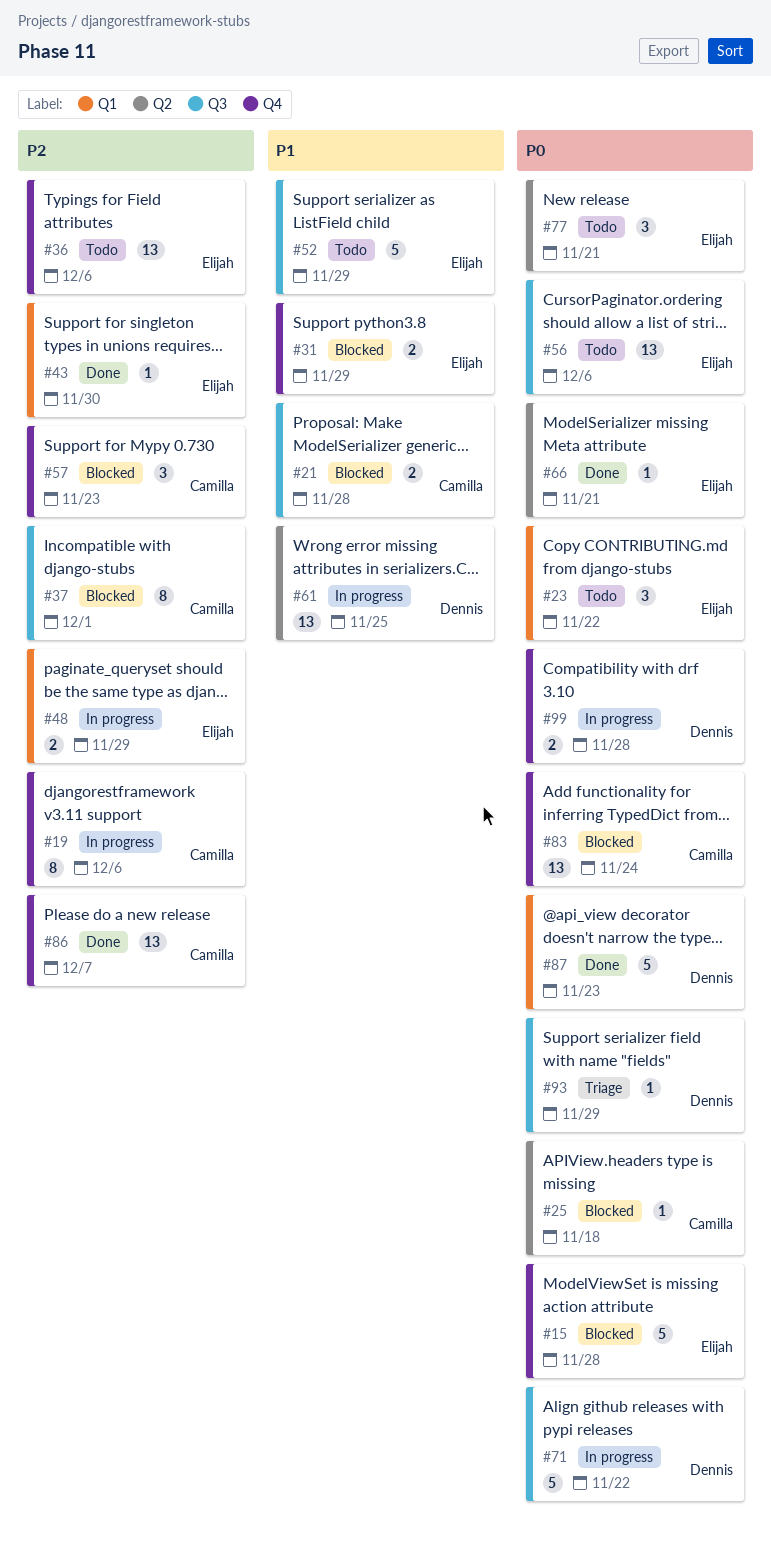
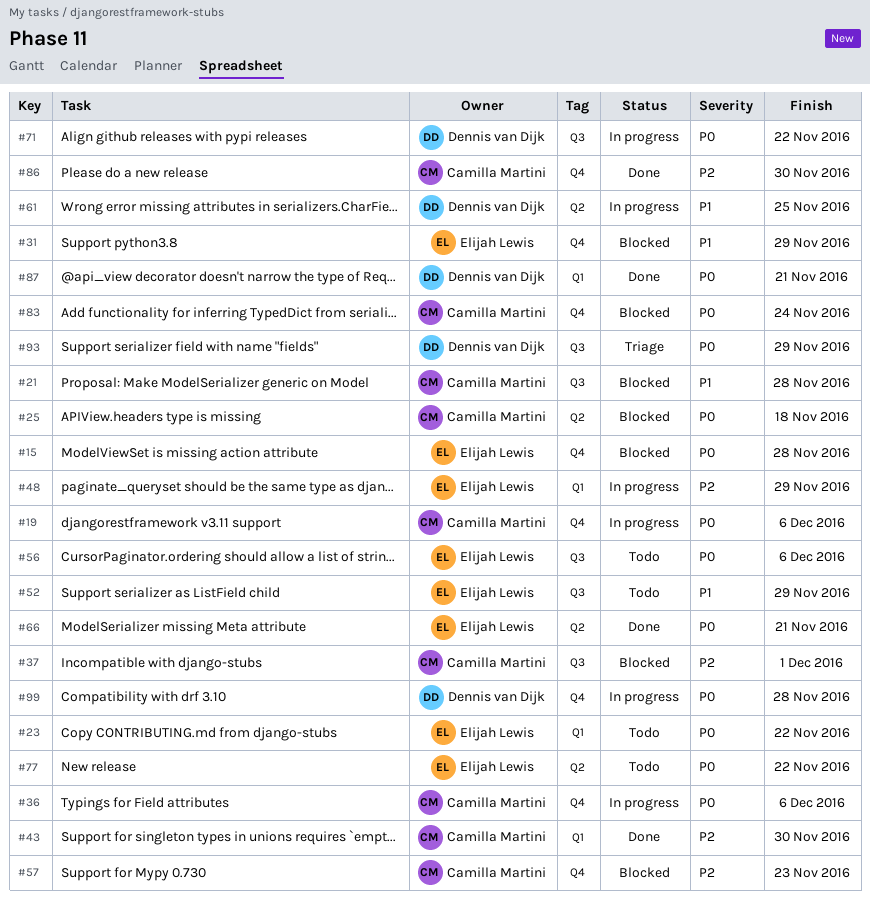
#19, priority: P2 -> P0
#36, status: Todo -> In progress
#36, owner: Elijah Lewis -> Camilla Martini
#36, priority: P2 -> P0
#43, owner: Elijah Lewis -> Camilla Martini
#77, due: Nov 21 -> Nov 22
#86, due: Dec 7 -> Nov 30
#87, due: Nov 23 -> Nov 21

